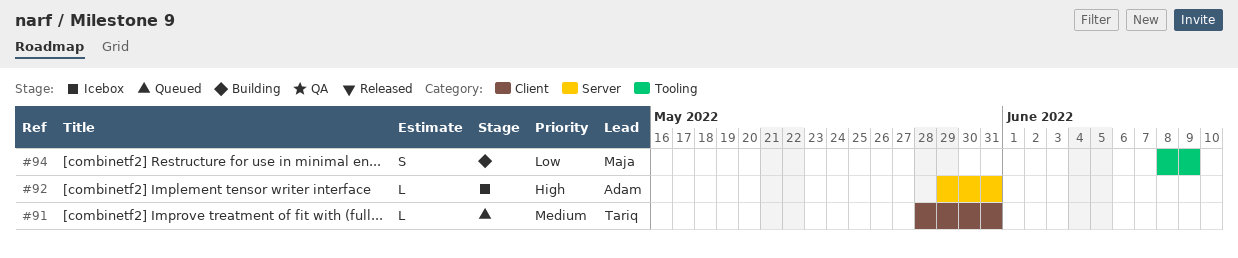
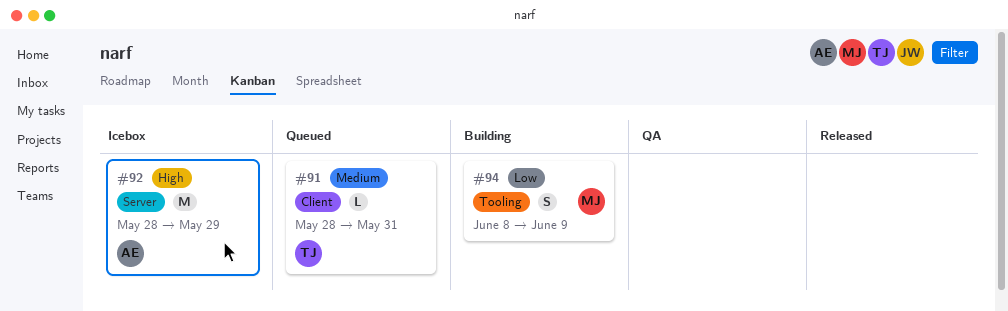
#92, estimate: L -> M
#92, start: May 29 -> May 28
#92, due: May 31 -> May 29

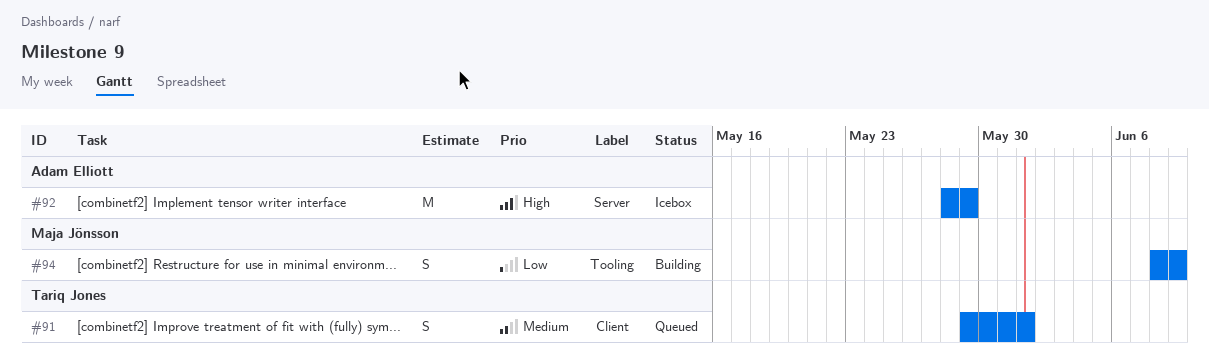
#91, estimate: L -> S
#91, start: May 28 -> May 29
#91, due: May 31 -> Jun 1

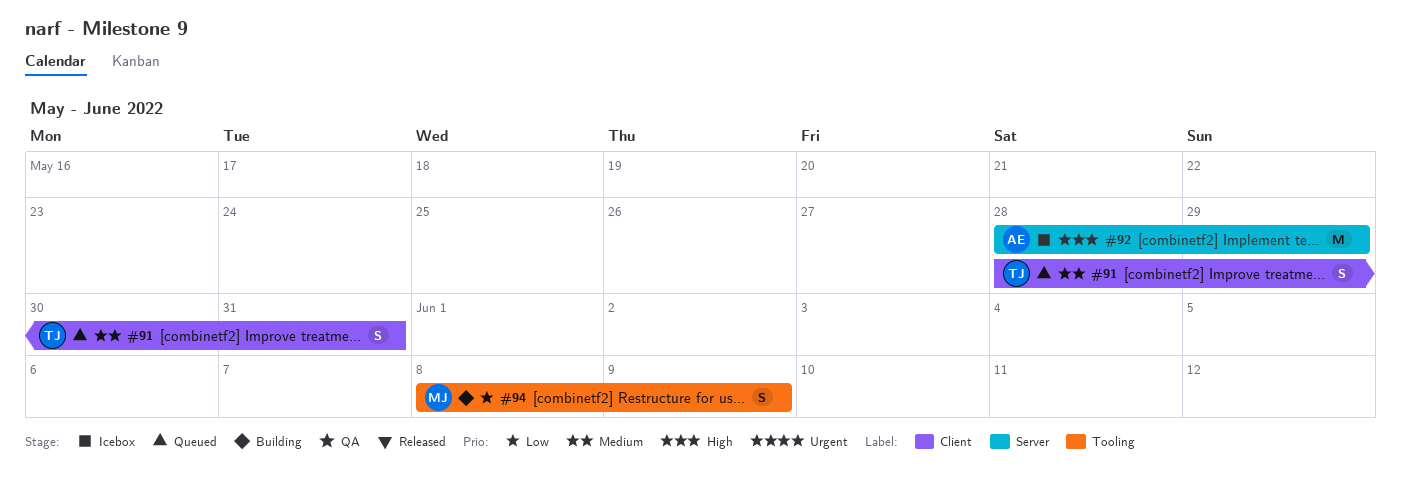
#91, start: May 29 -> May 28
#91, due: Jun 1 -> May 31

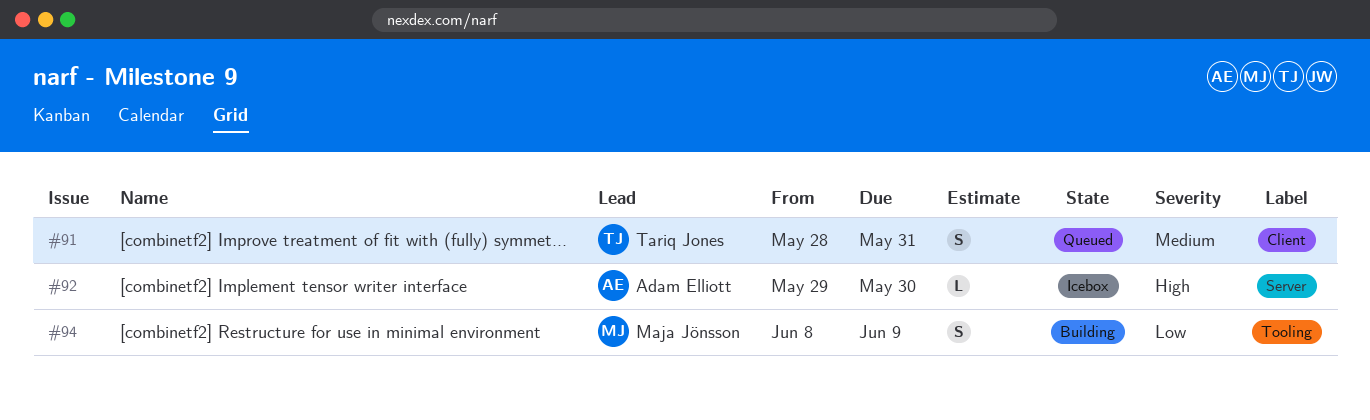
#92, estimate: M -> L
#92, start: May 28 -> May 29
#92, due: May 29 -> May 30

